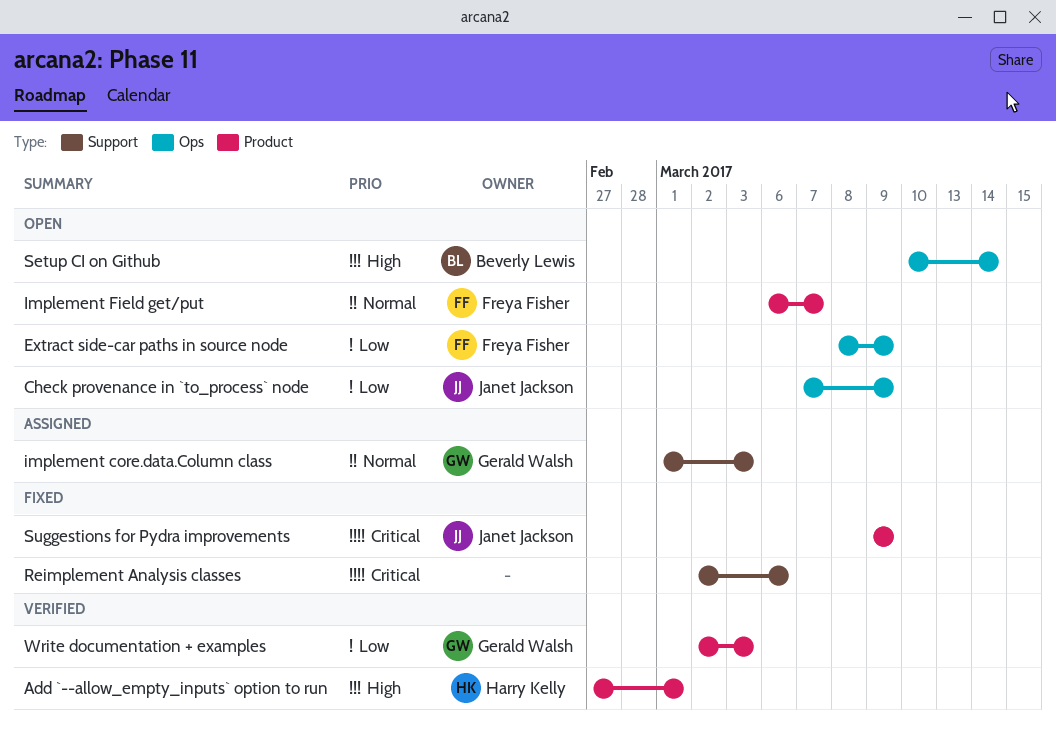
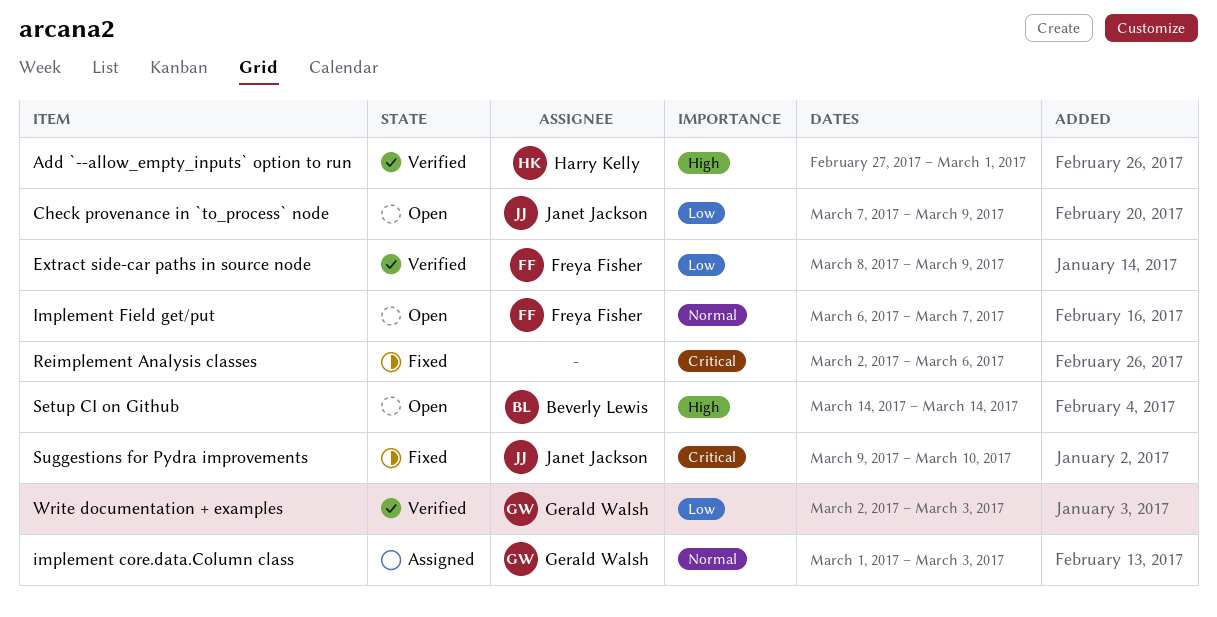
Extract side-car paths in source node, status: Open -> Verified
Setup CI on Github, start: Mar 10 -> Mar 14
Suggestions for Pydra improvements, due: Mar 9 -> Mar 10

